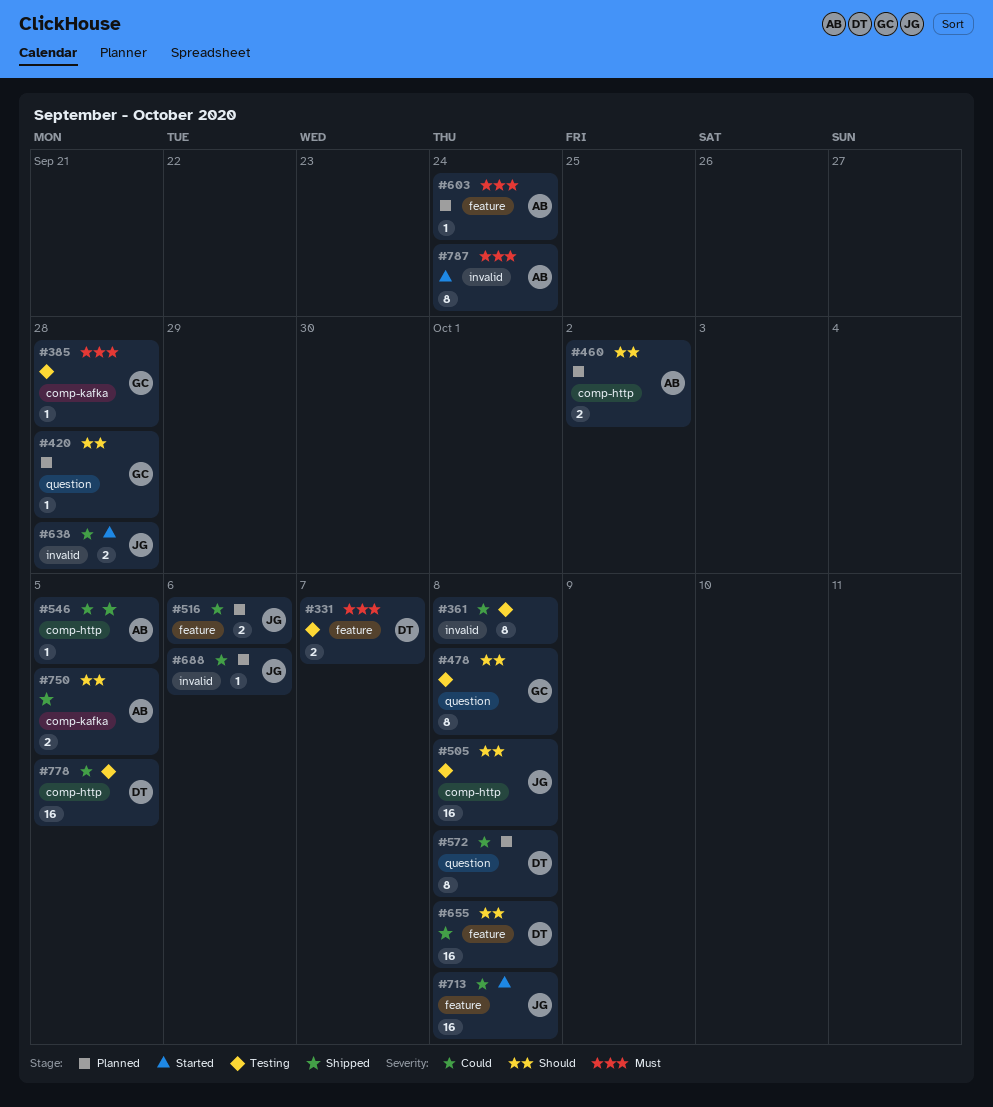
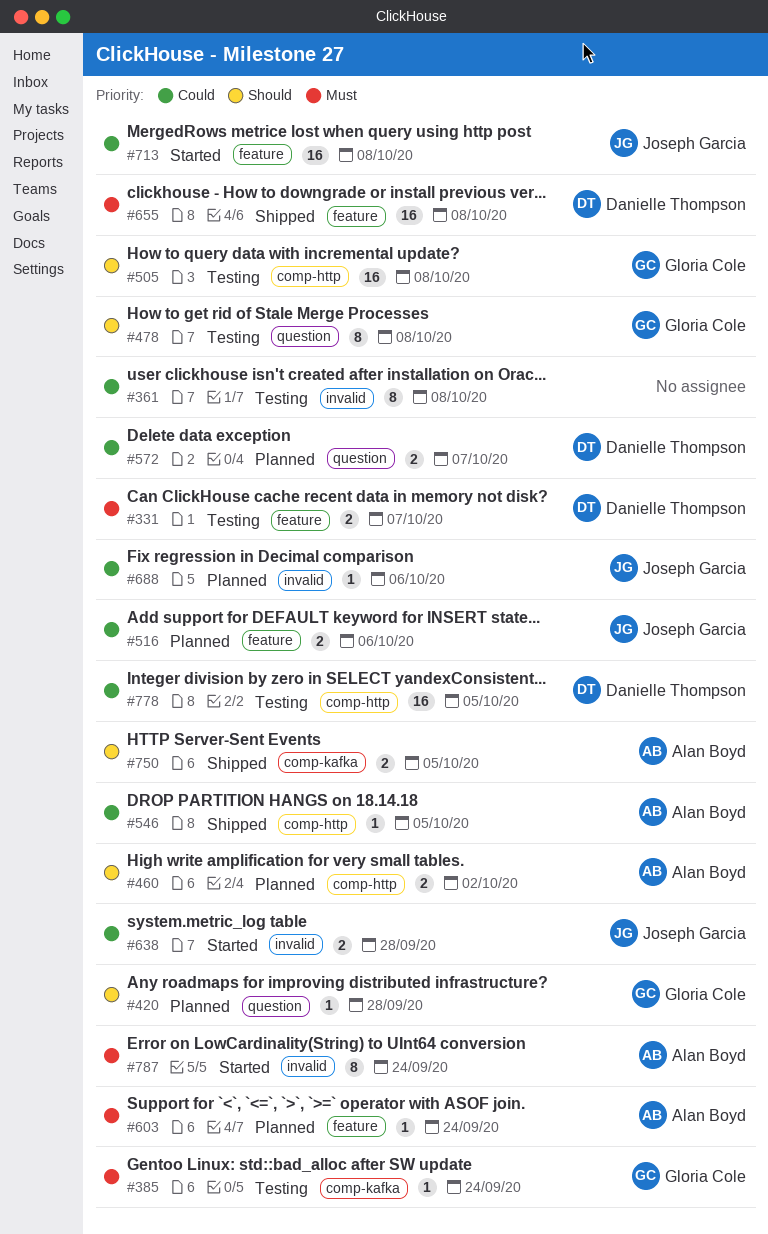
#385, due: Sep 28 -> Sep 24
#505, owner: Joseph Garcia -> Gloria Cole
#572, estimate: 8 -> 2
#572, due: Oct 8 -> Oct 7
#655, priority: Should -> Must

